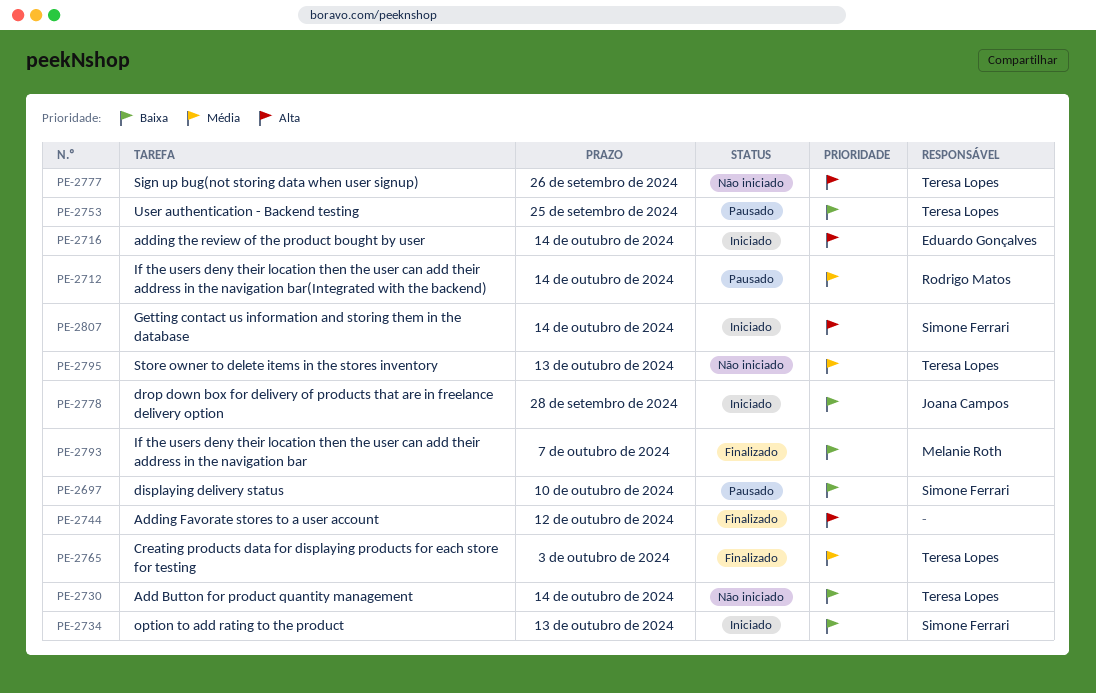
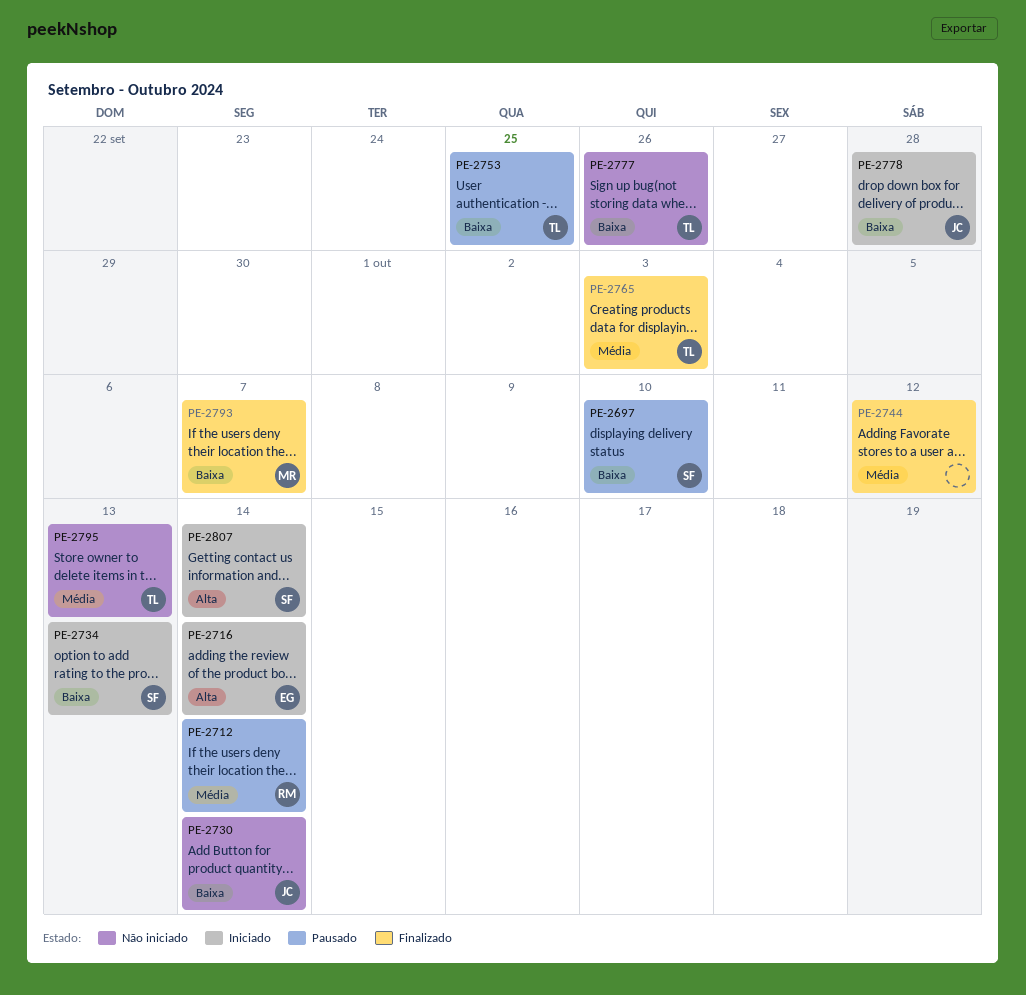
PE-2730, owner: Teresa Lopes -> Joana Campos
PE-2744, priority: Alta -> Média
PE-2777, priority: Alta -> Baixa

